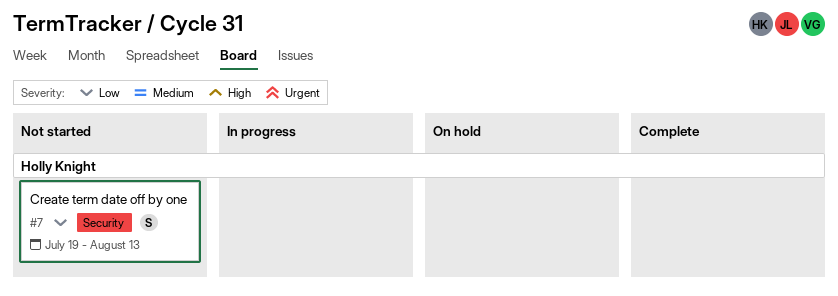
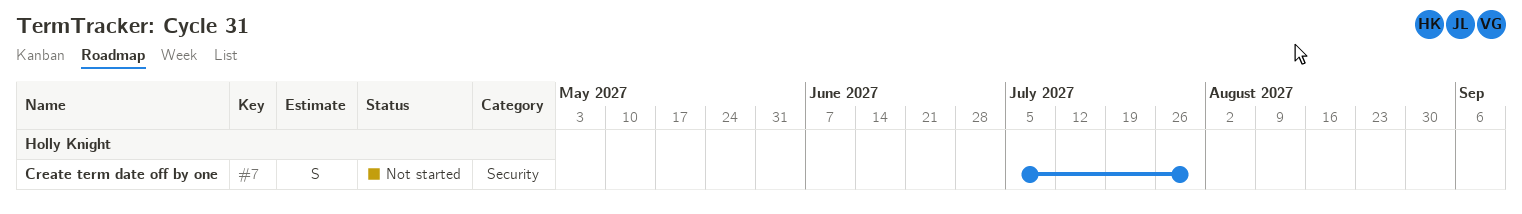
#7, start: Jul 19 -> Jul 5
#7, due: Aug 13 -> Jul 30

